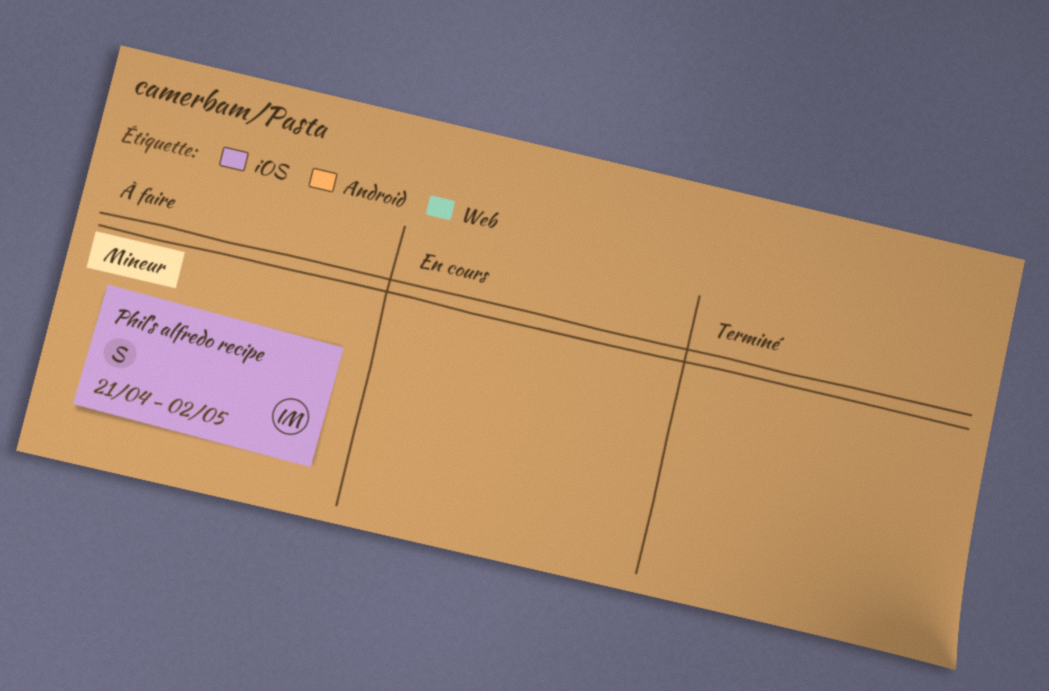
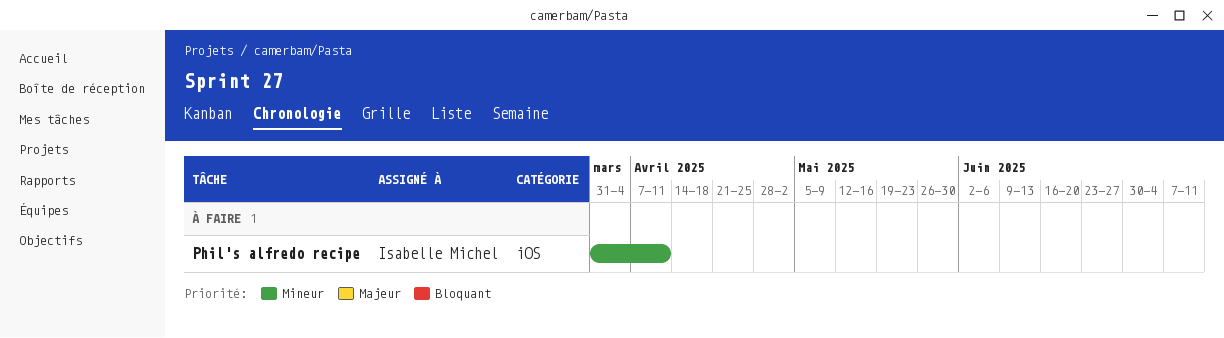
Phil's alfredo recipe, start: Apr 21 -> Mar 31
Phil's alfredo recipe, due: May 2 -> Apr 11

